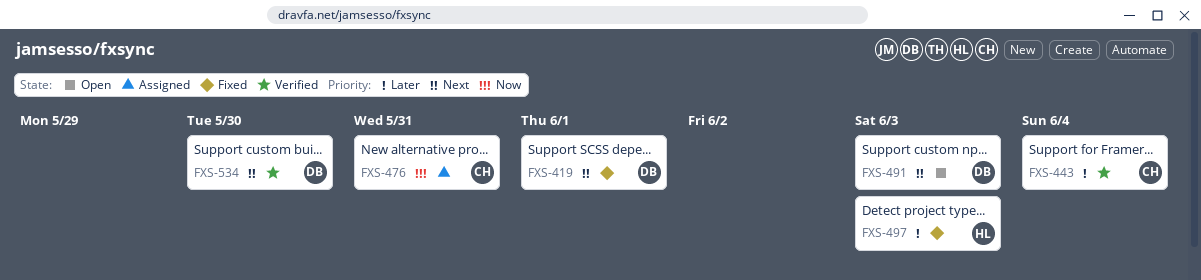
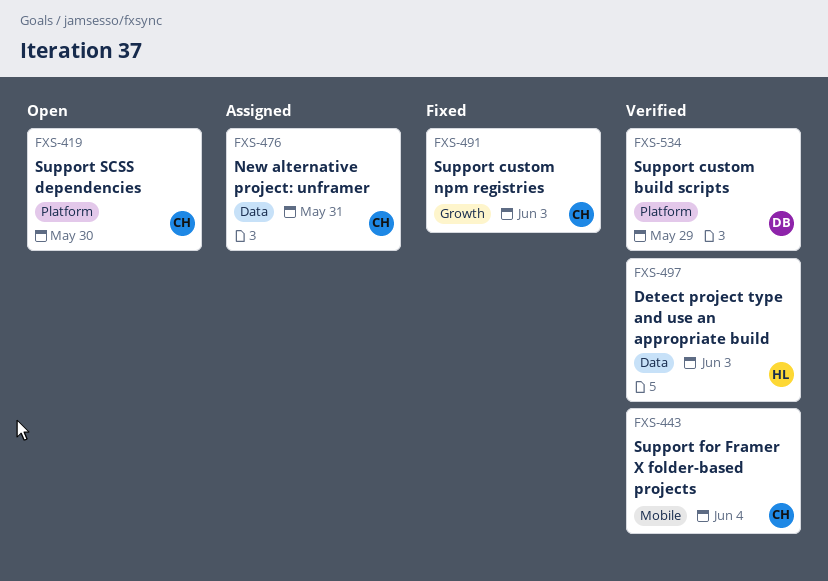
FXS-419, status: Fixed -> Open
FXS-419, owner: DB -> CH
FXS-419, due: Jun 1 -> May 30
FXS-491, status: Open -> Fixed
FXS-491, owner: DB -> CH
FXS-497, status: Fixed -> Verified
FXS-534, due: May 30 -> May 29

